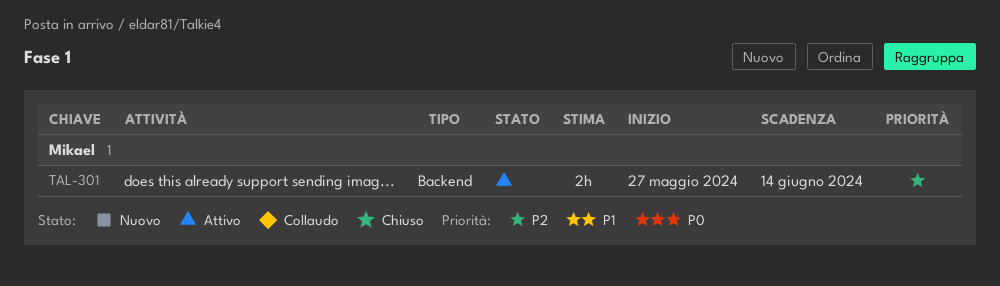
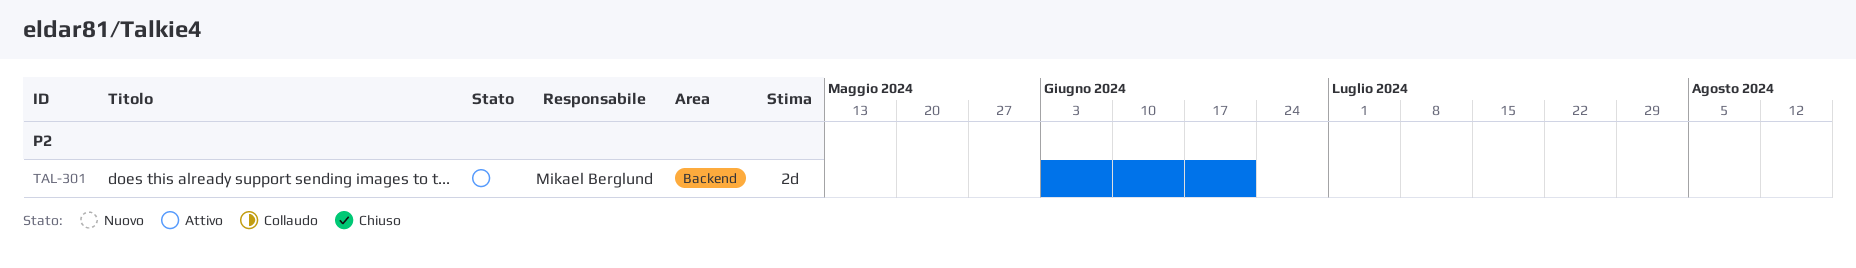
TAL-301, estimate: 2h -> 2d
TAL-301, start: May 27 -> Jun 3
TAL-301, due: Jun 14 -> Jun 21

